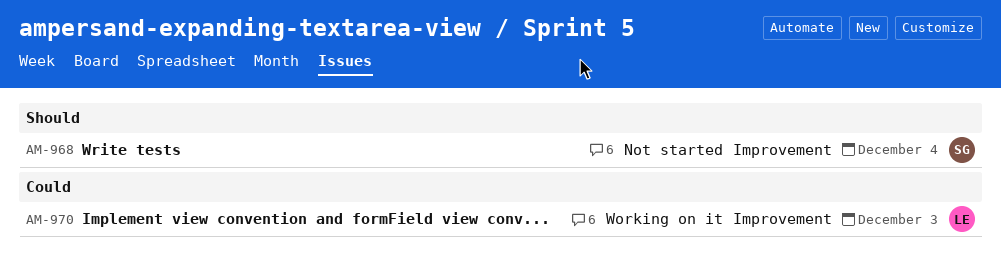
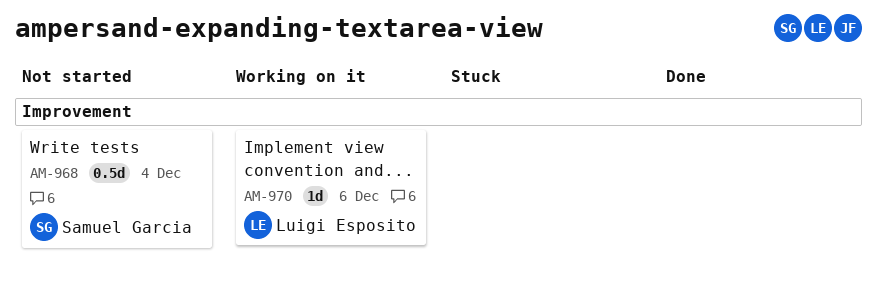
AM-970, due: Dec 3 -> Dec 6

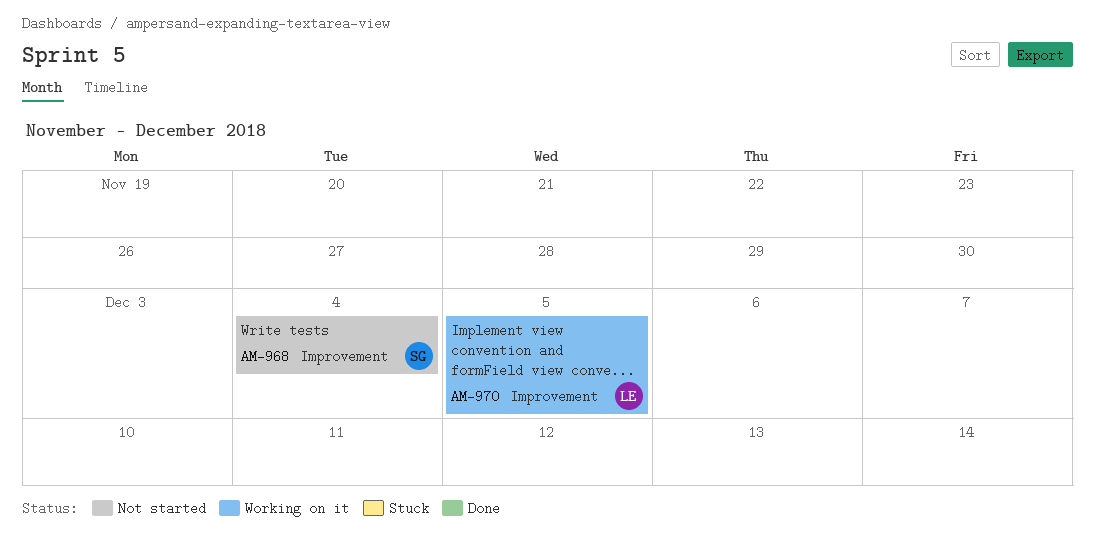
AM-970, due: Dec 6 -> Dec 5

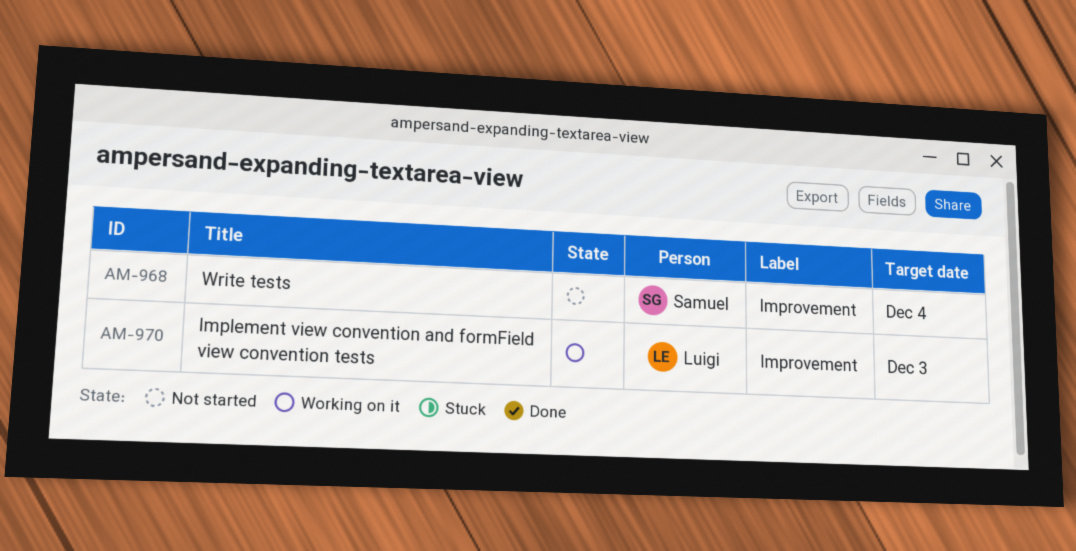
AM-970, due: Dec 5 -> Dec 3

